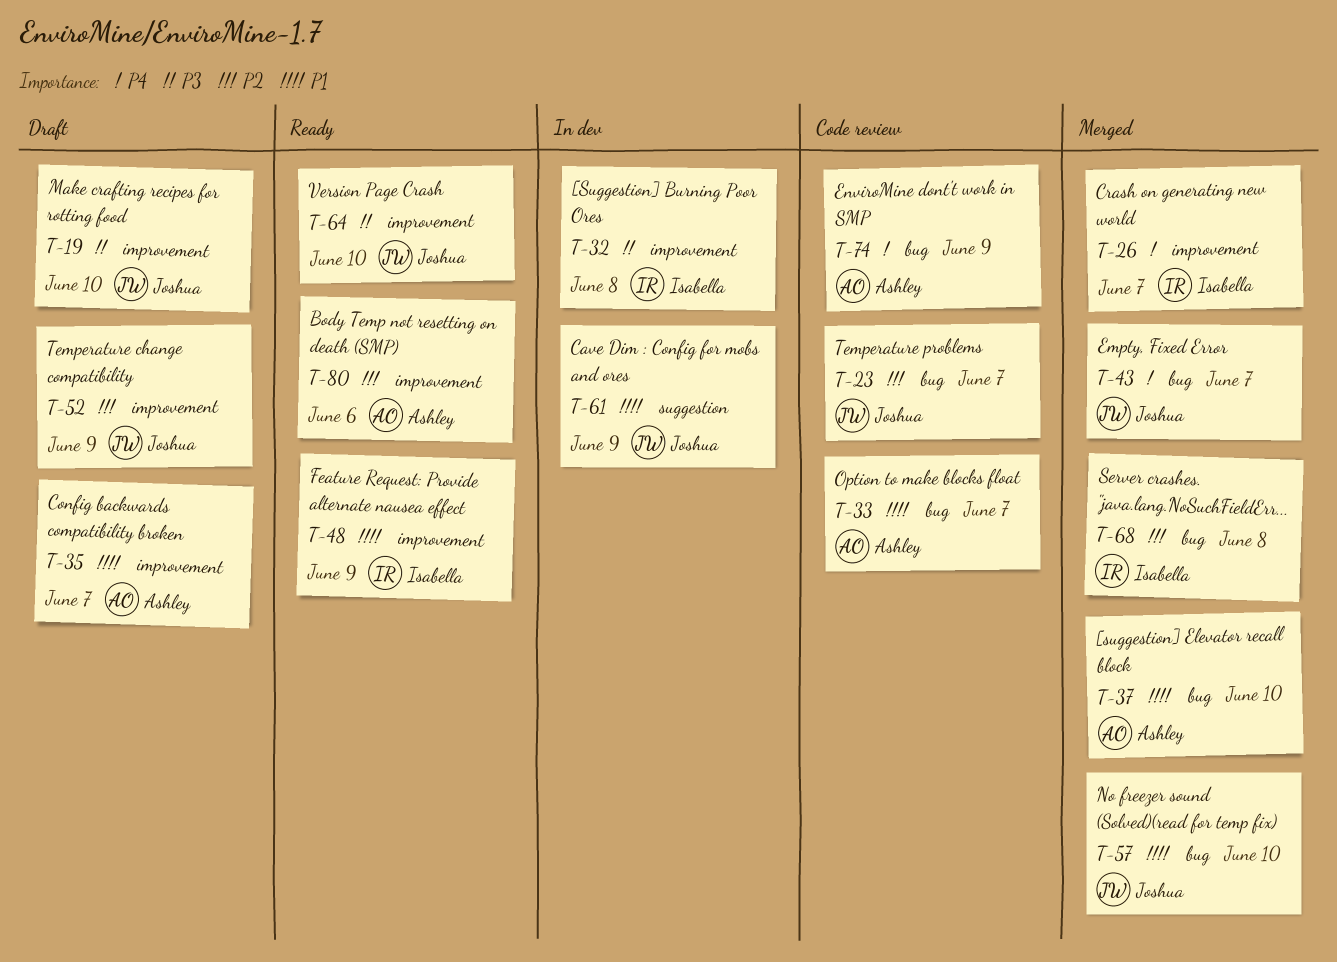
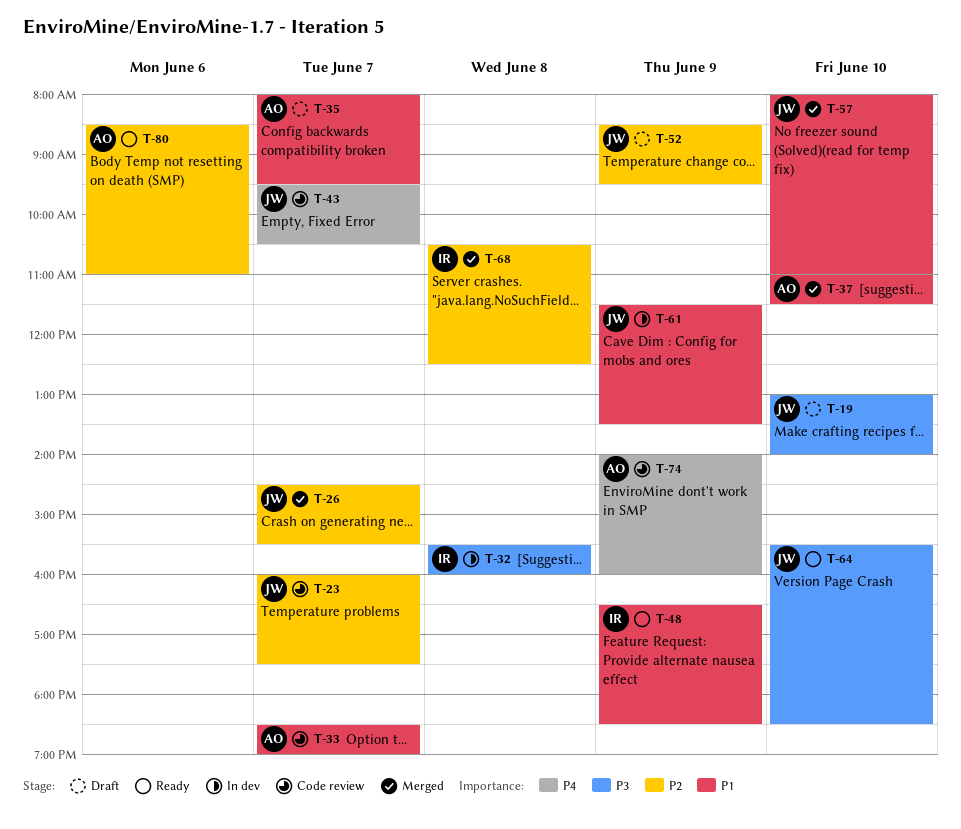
T-26, owner: Isabella -> Joshua
T-26, priority: P4 -> P2
T-43, status: Merged -> Code review

